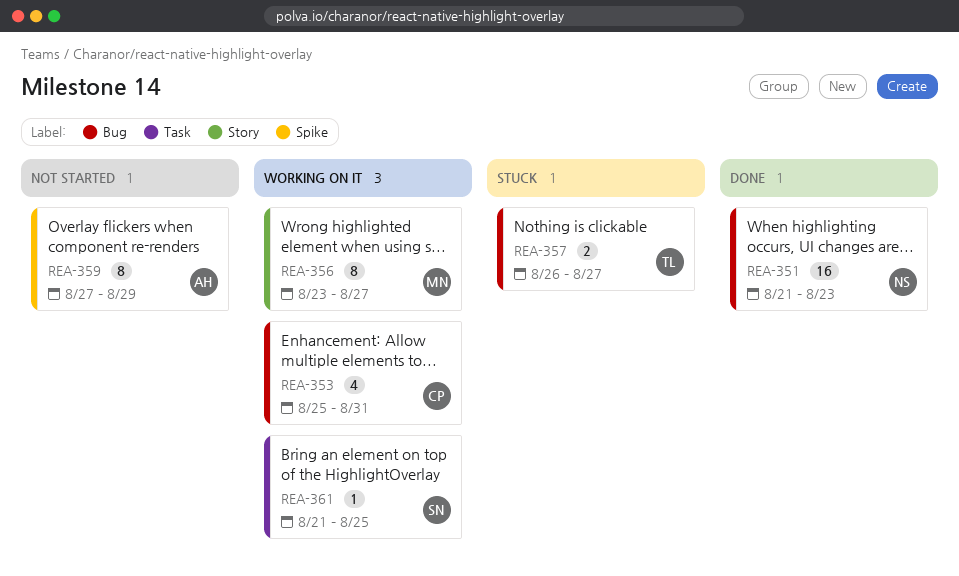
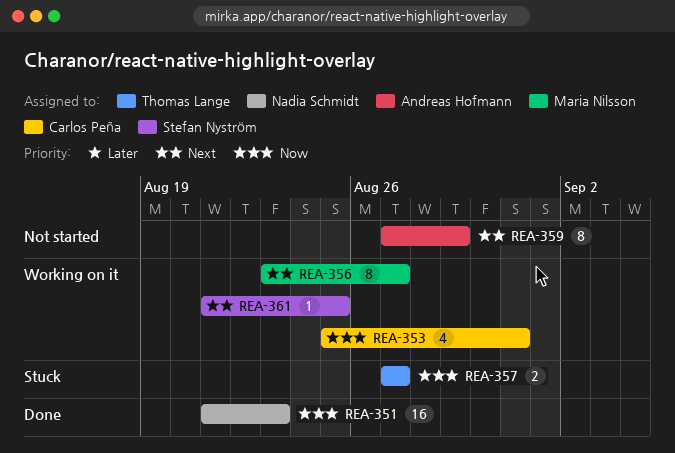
REA-357, start: Aug 26 -> Aug 27

